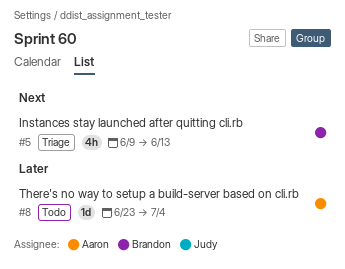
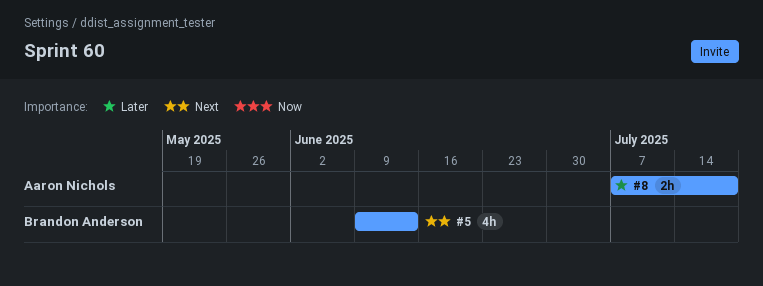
#8, estimate: 1d -> 2h
#8, start: Jun 23 -> Jul 7
#8, due: Jul 4 -> Jul 18

